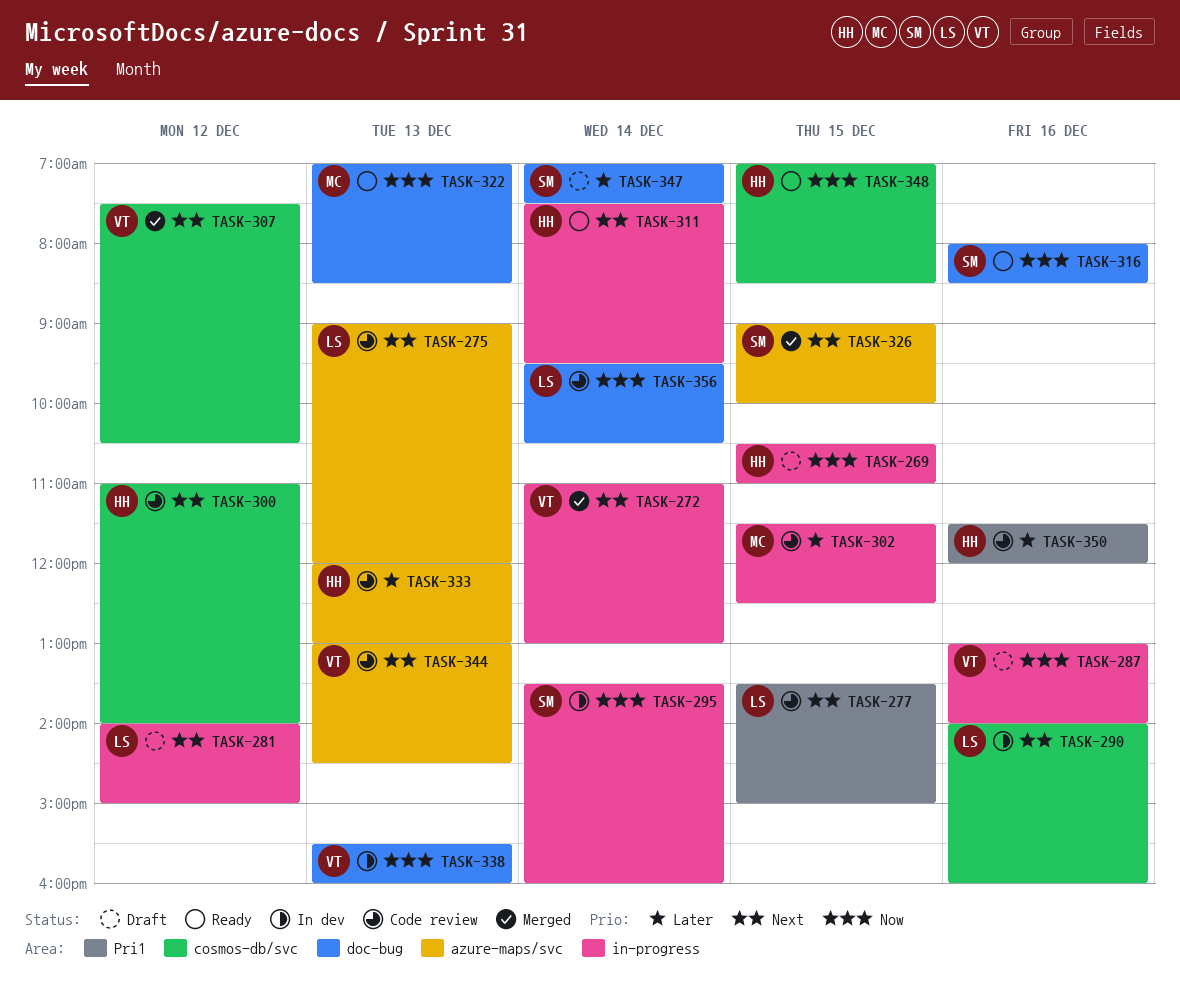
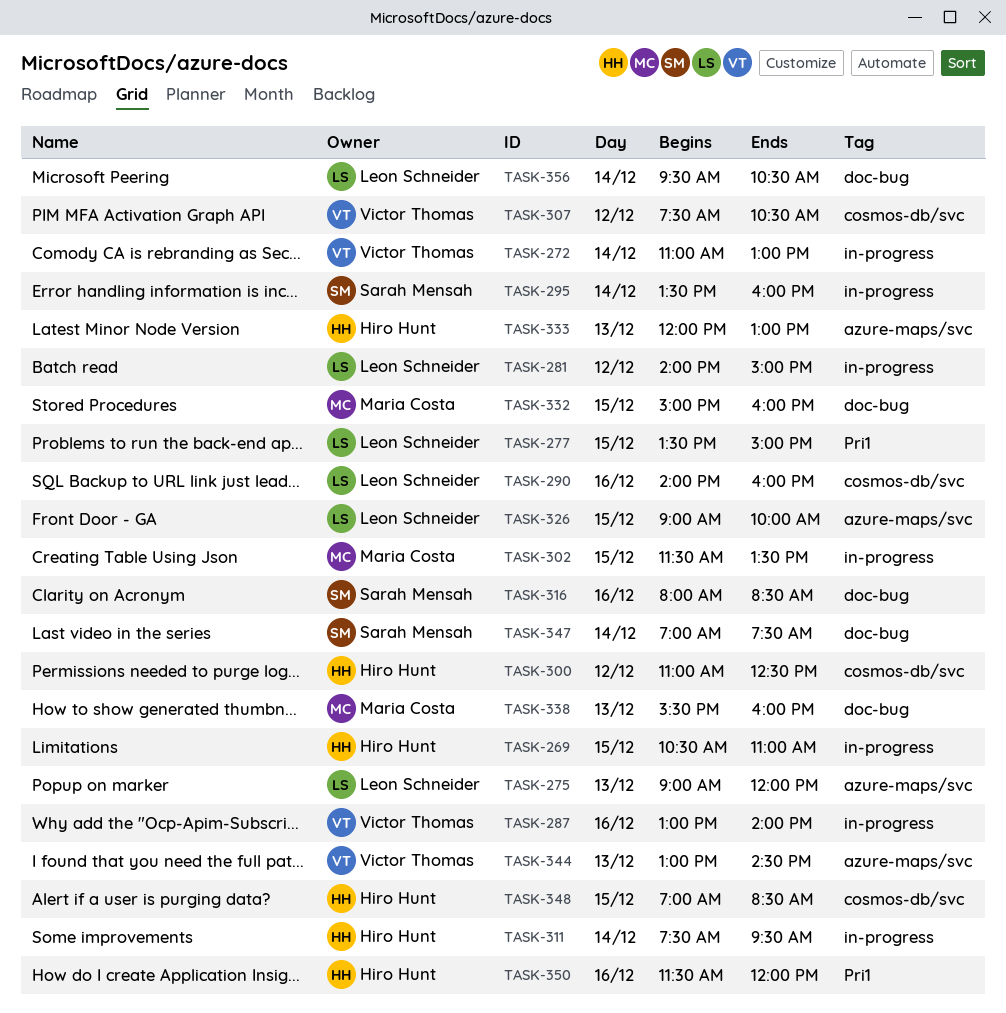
TASK-300, ends: 14:00 -> 12:30
TASK-302, ends: 12:30 -> 13:30
TASK-322: present -> none
TASK-326, owner: Sarah Mensah -> Leon Schneider
TASK-332: none -> present
TASK-338, owner: Victor Thomas -> Maria Costa

